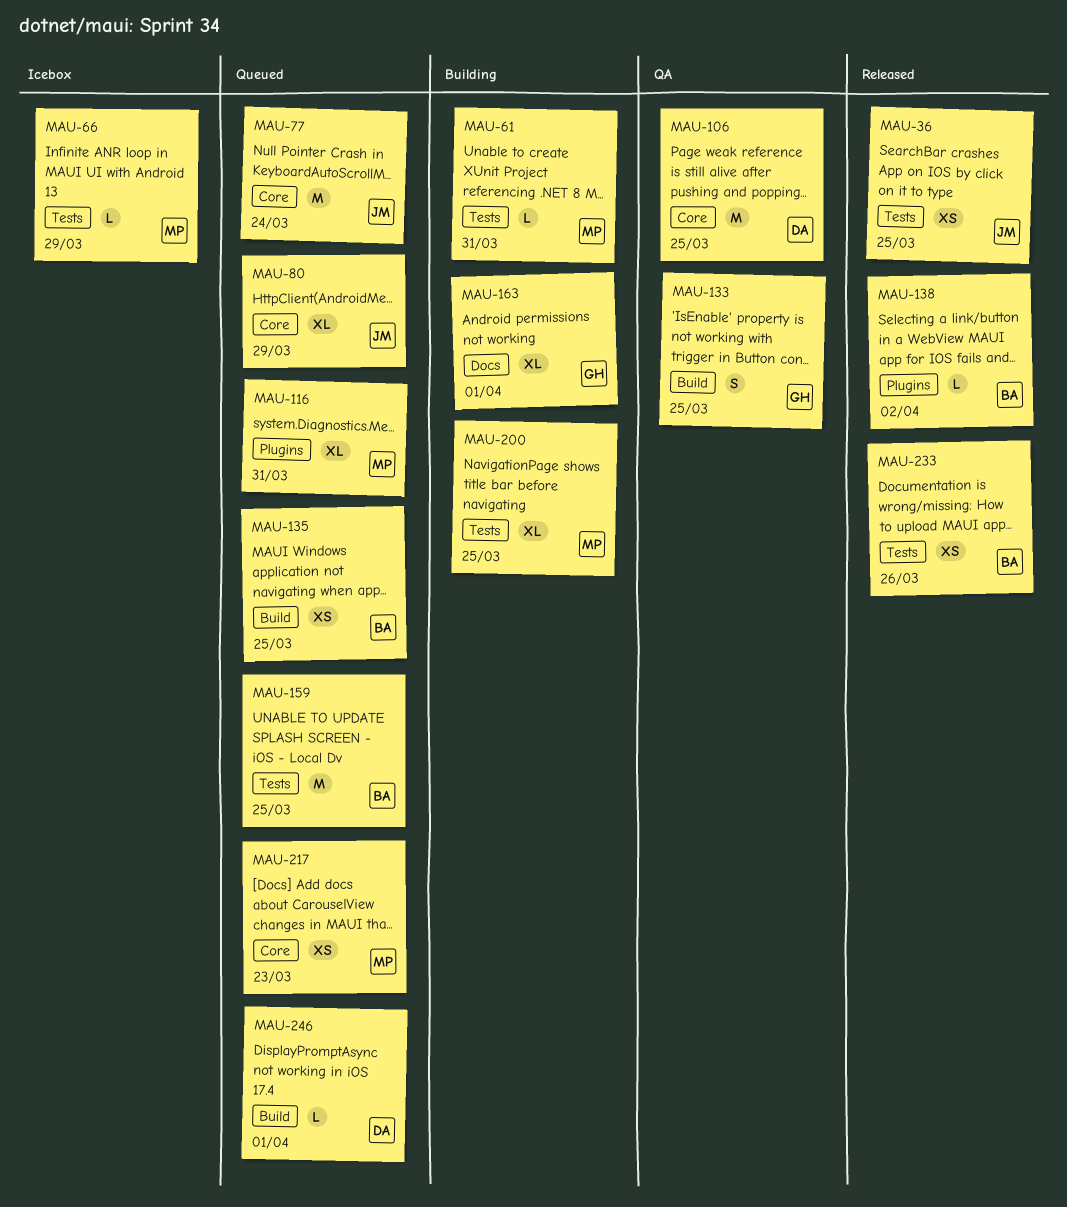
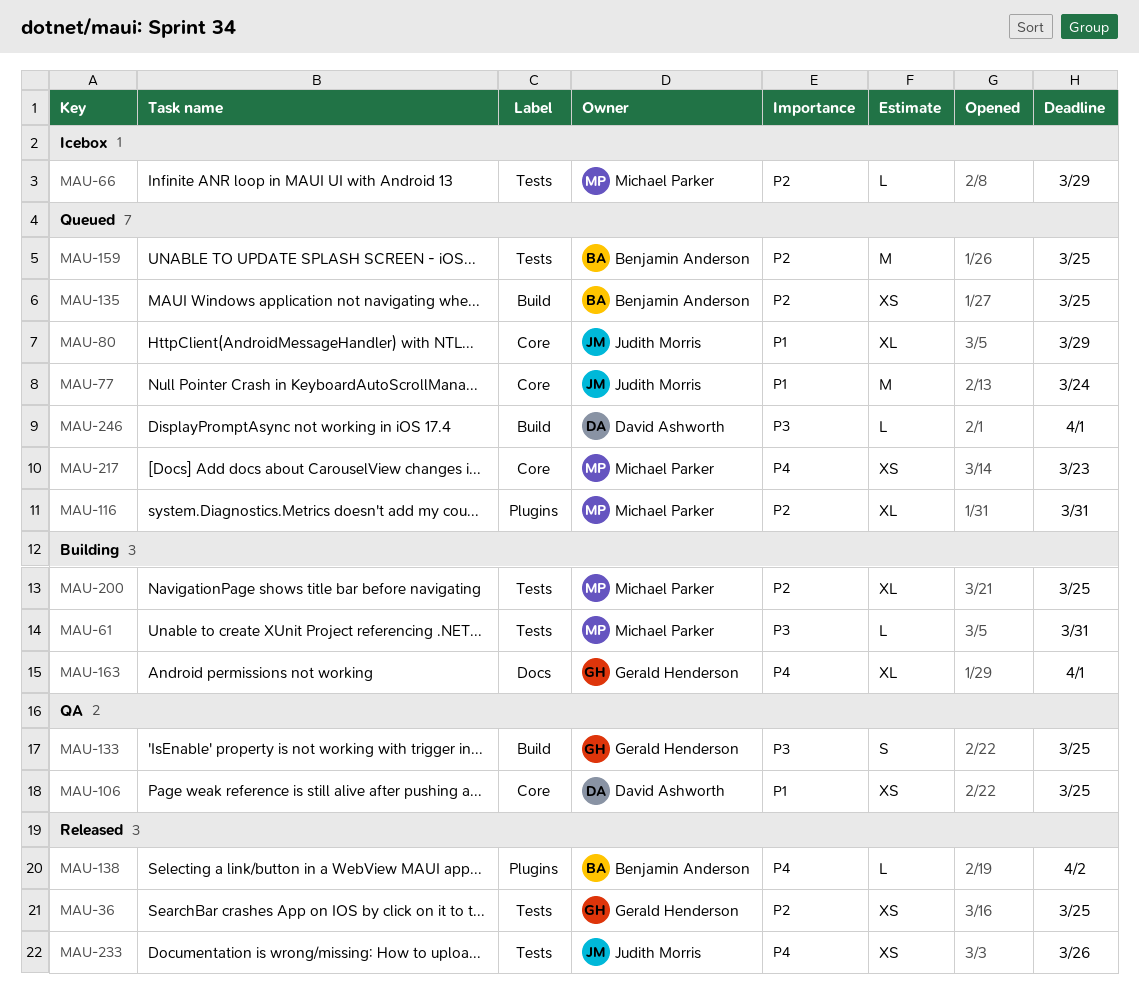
MAU-36, owner: Judith Morris -> Gerald Henderson
MAU-106, estimate: M -> XS
MAU-233, owner: Benjamin Anderson -> Judith Morris

